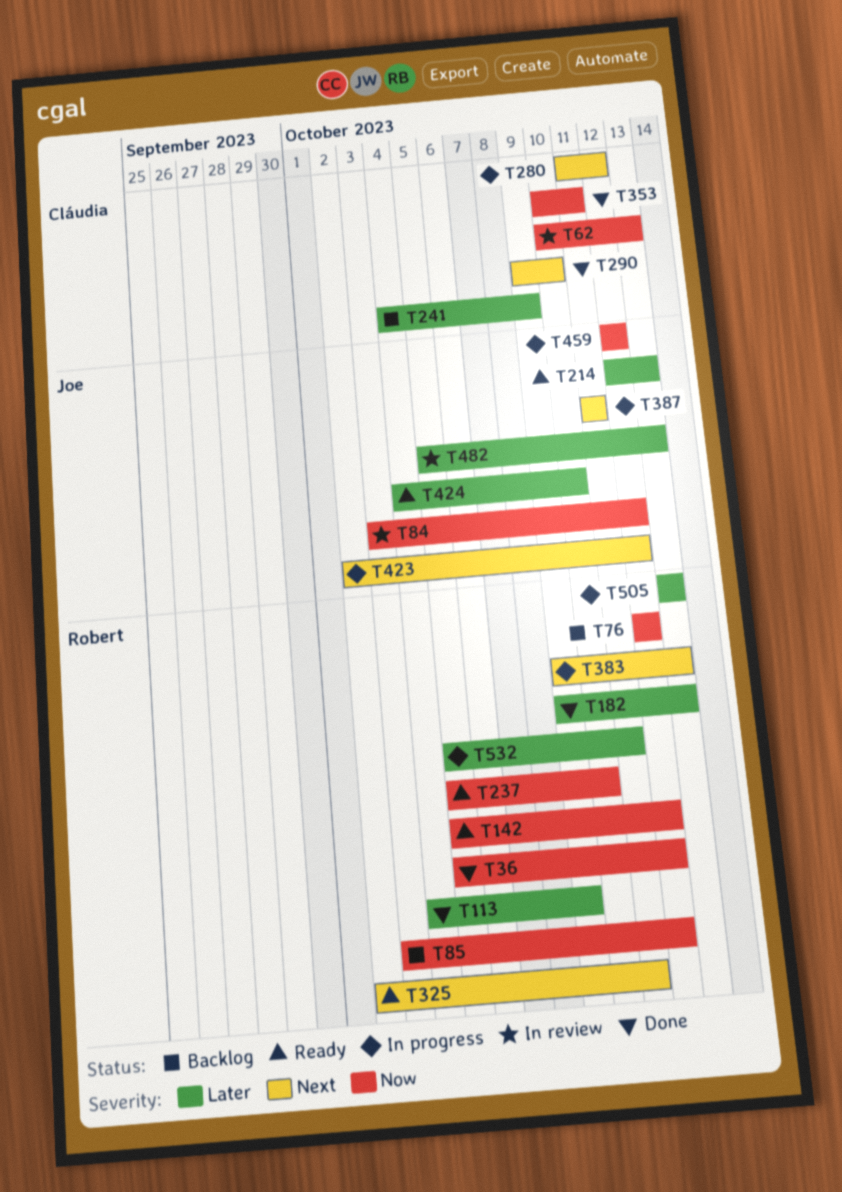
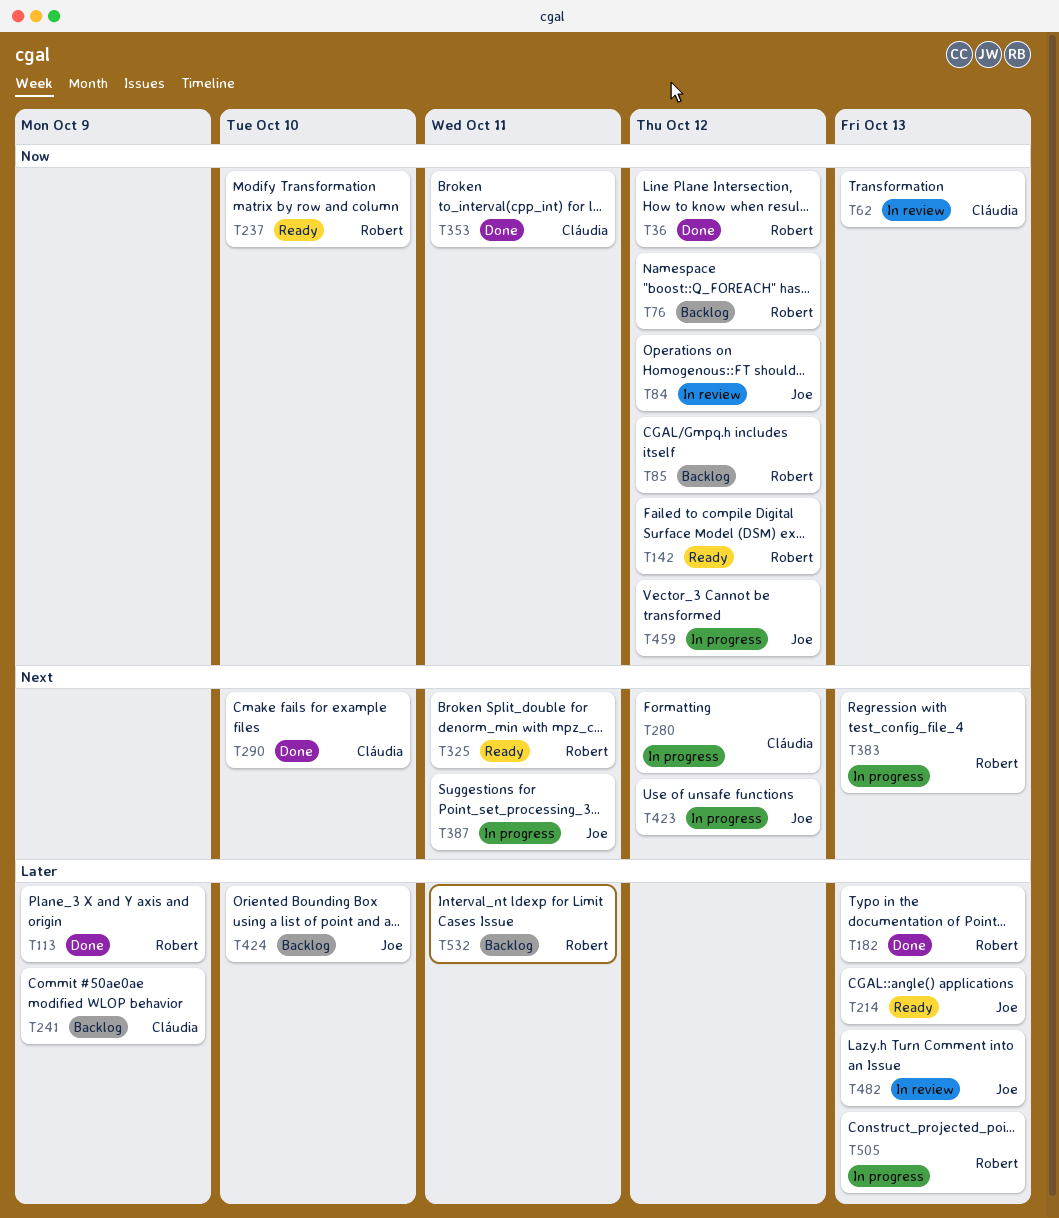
T424, status: Ready -> Backlog
T532, status: In progress -> Backlog

